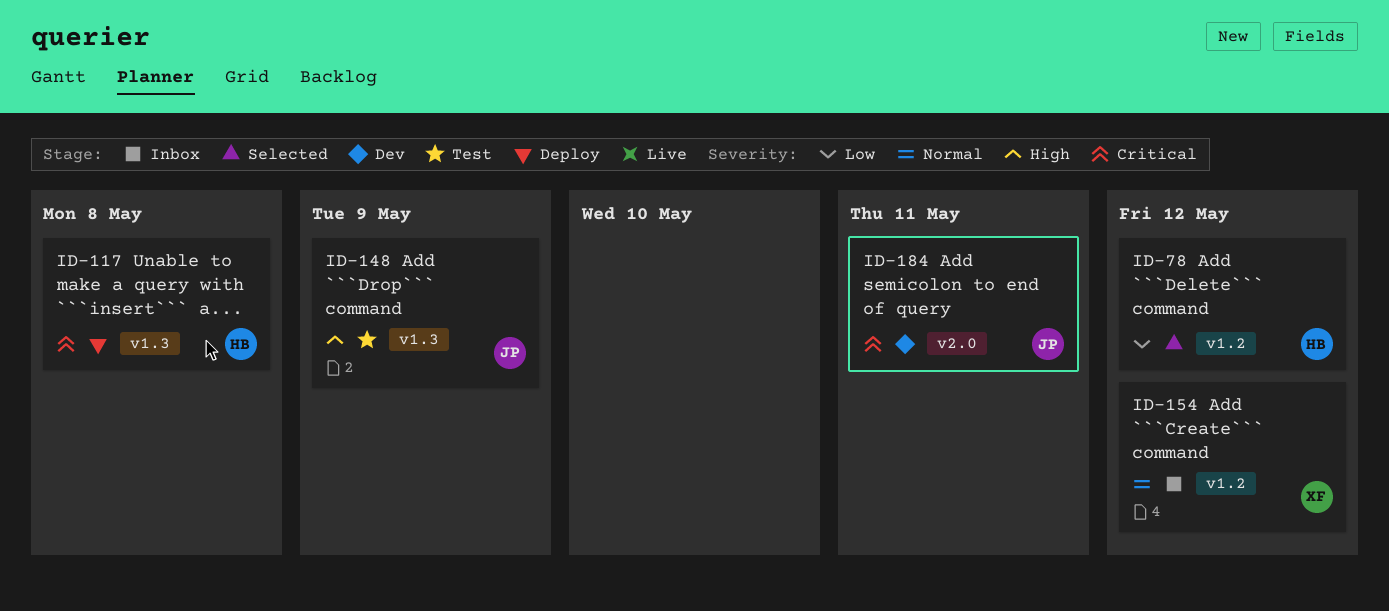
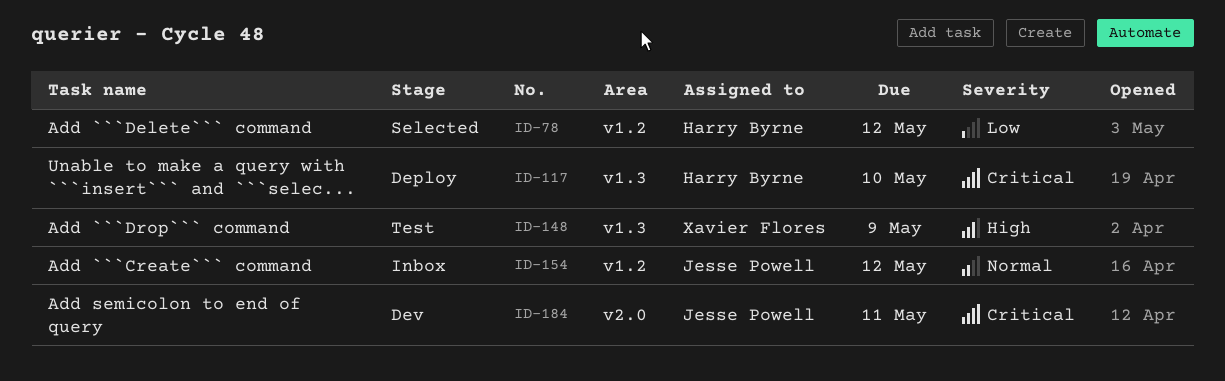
ID-117, due: May 8 -> May 10
ID-148, owner: Jesse Powell -> Xavier Flores
ID-154, owner: Xavier Flores -> Jesse Powell

